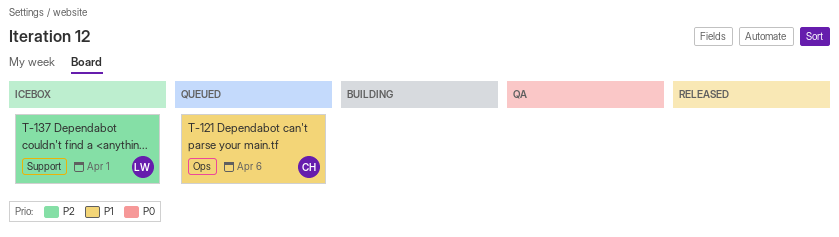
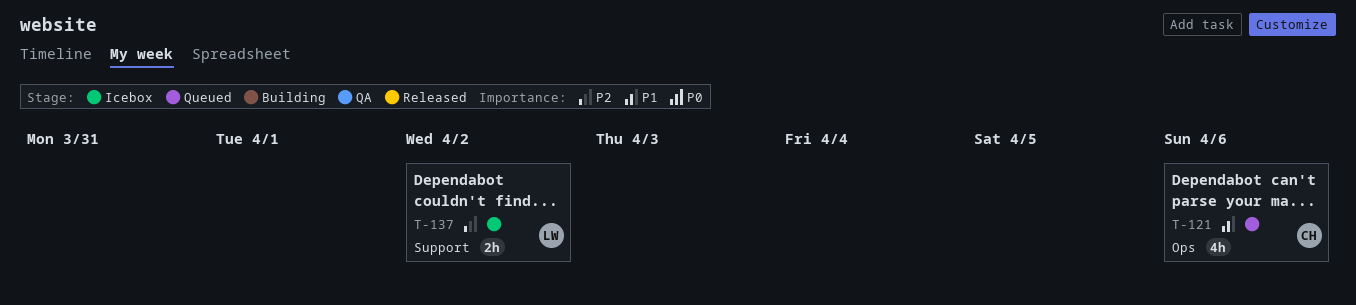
T-137, due: Apr 1 -> Apr 2

